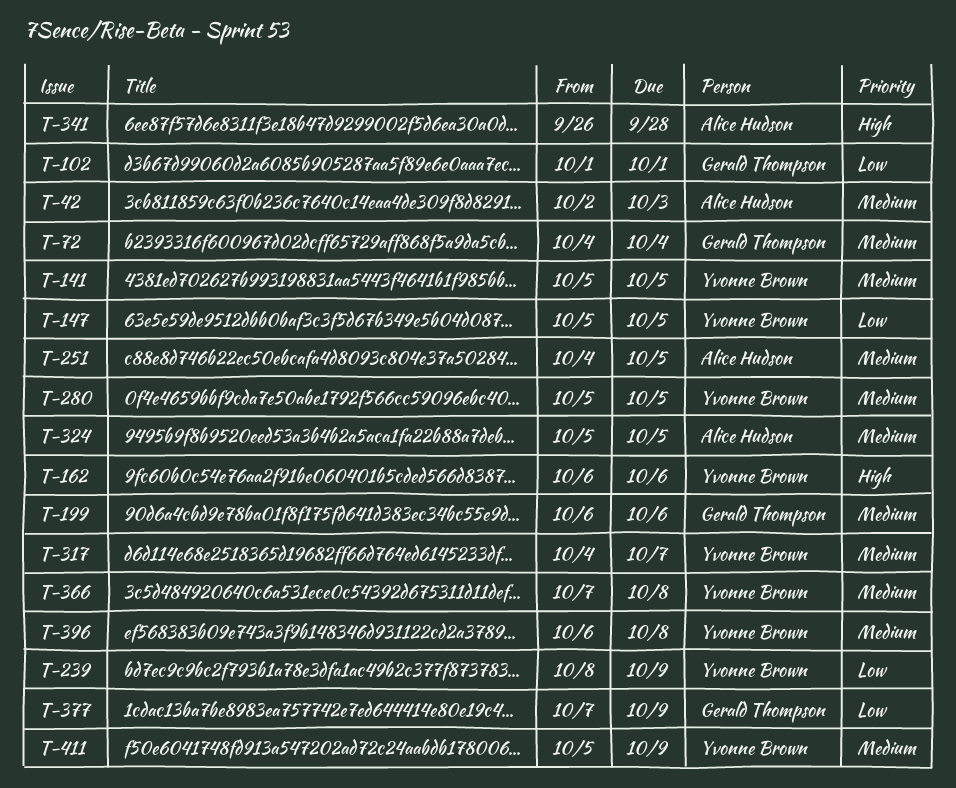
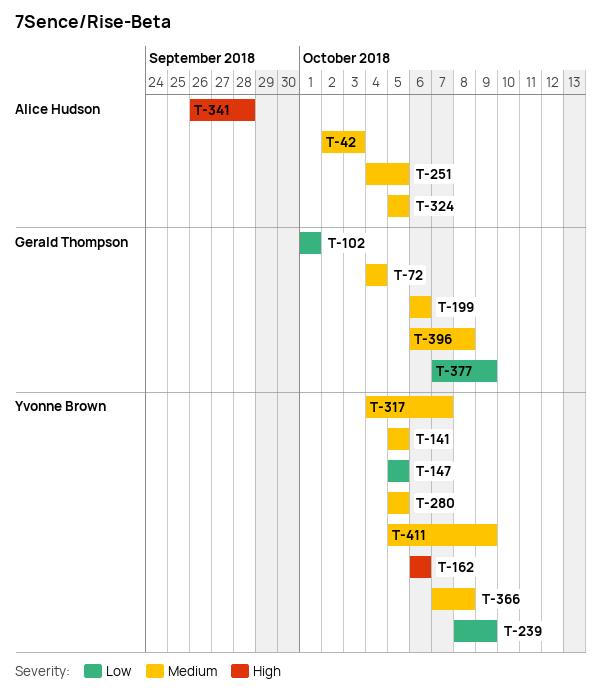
T-396, owner: Yvonne Brown -> Gerald Thompson

